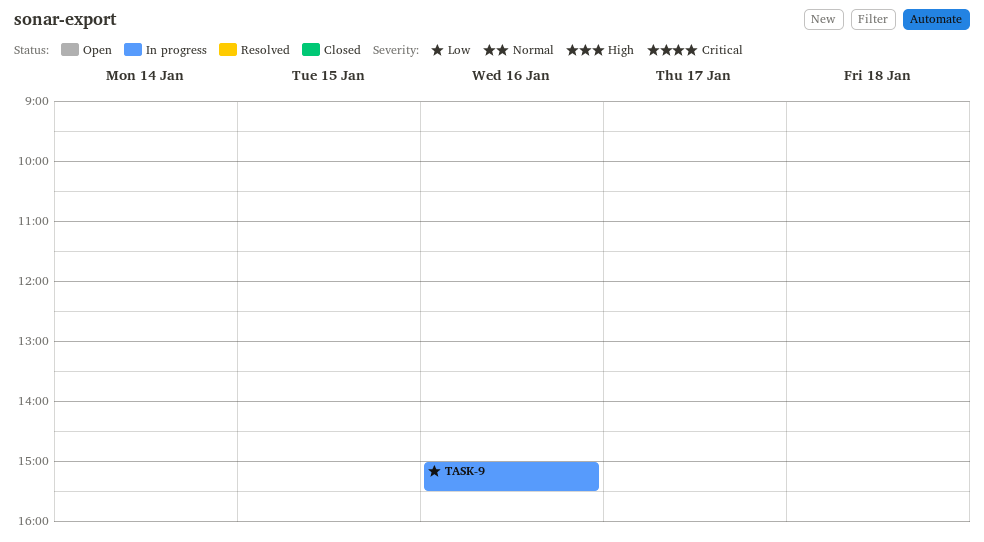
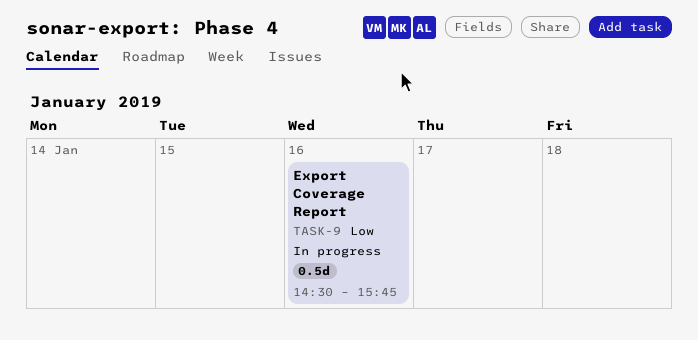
TASK-9, begins: 15:00 -> 14:30
TASK-9, ends: 15:30 -> 15:45

